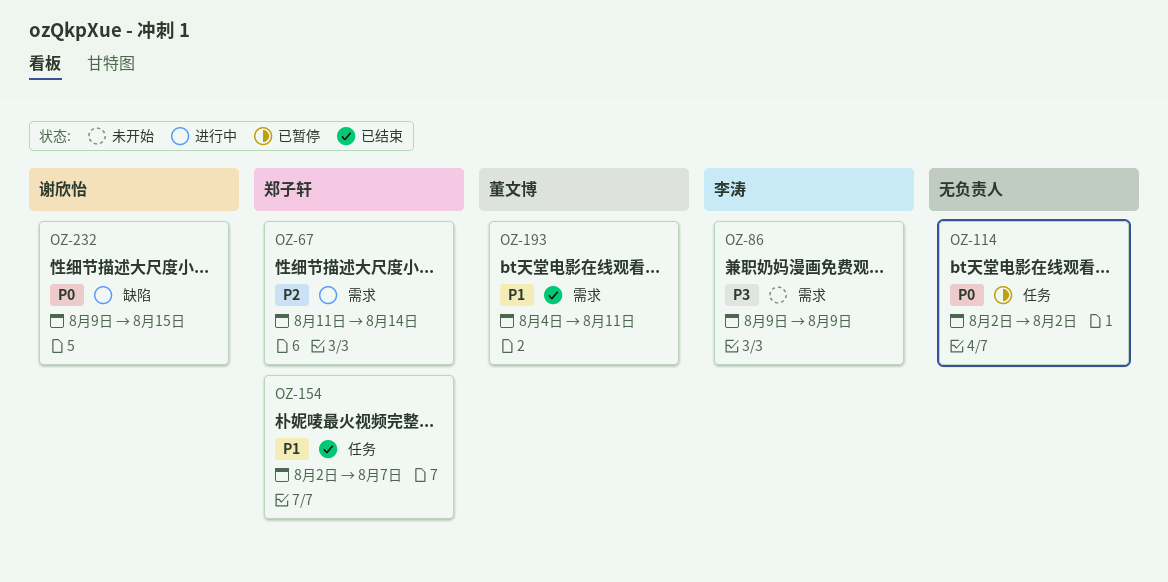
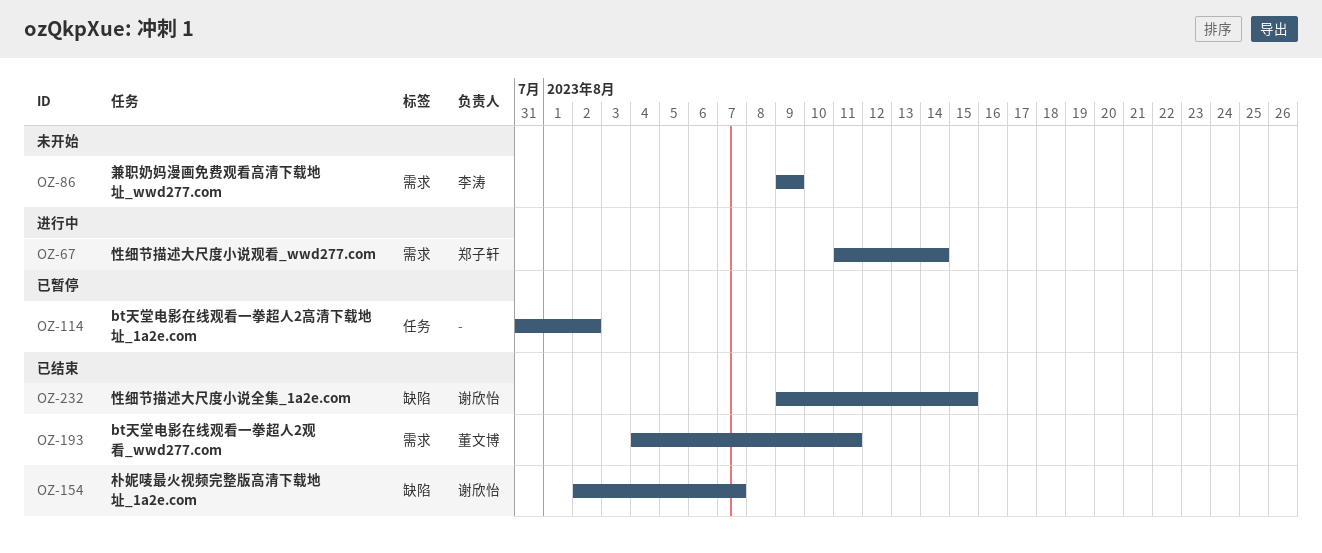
OZ-114, start: Aug 2 -> Jul 31
OZ-154, owner: 郑子轩 -> 谢欣怡
OZ-154, label: 任务 -> 缺陷
OZ-232, status: 进行中 -> 已结束

